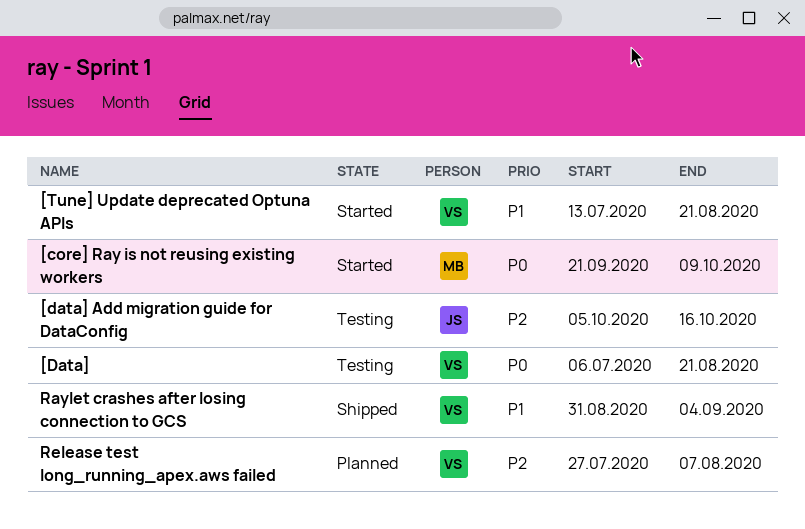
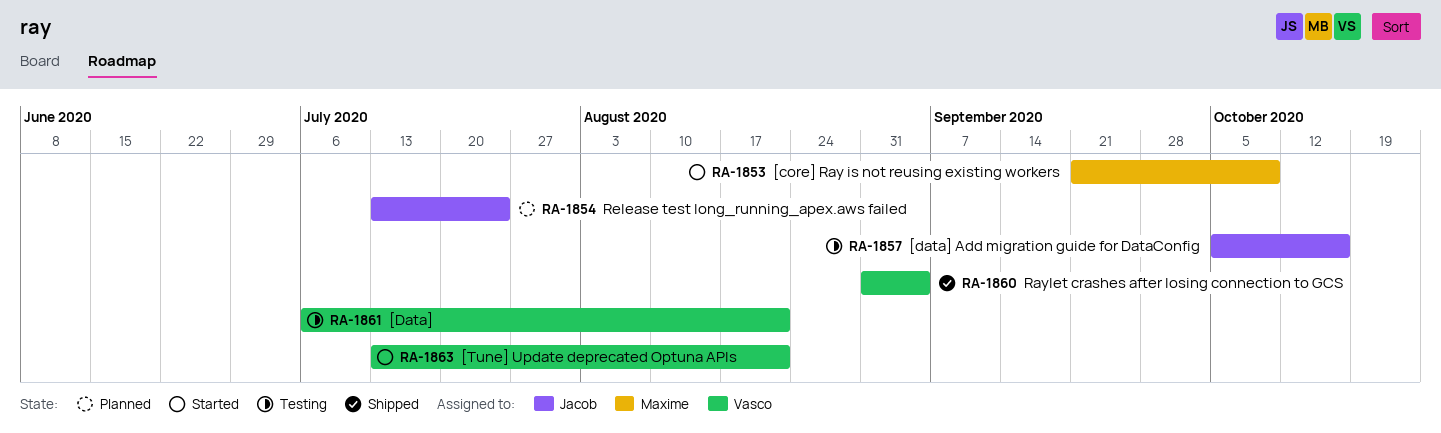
Release test long_running_apex.aws failed, owner: Vasco -> Jacob
Release test long_running_apex.aws failed, start: Jul 27 -> Jul 13
Release test long_running_apex.aws failed, due: Aug 7 -> Jul 24

